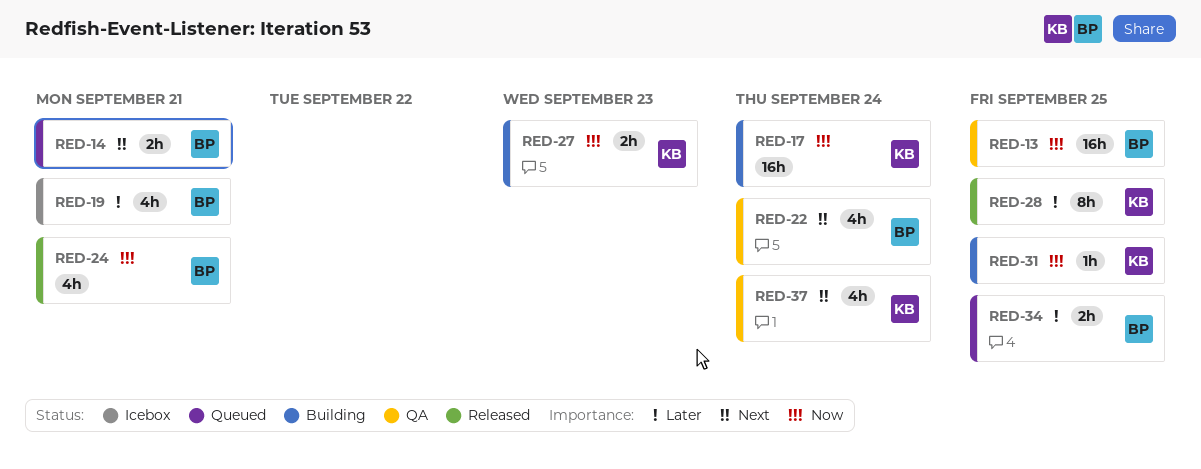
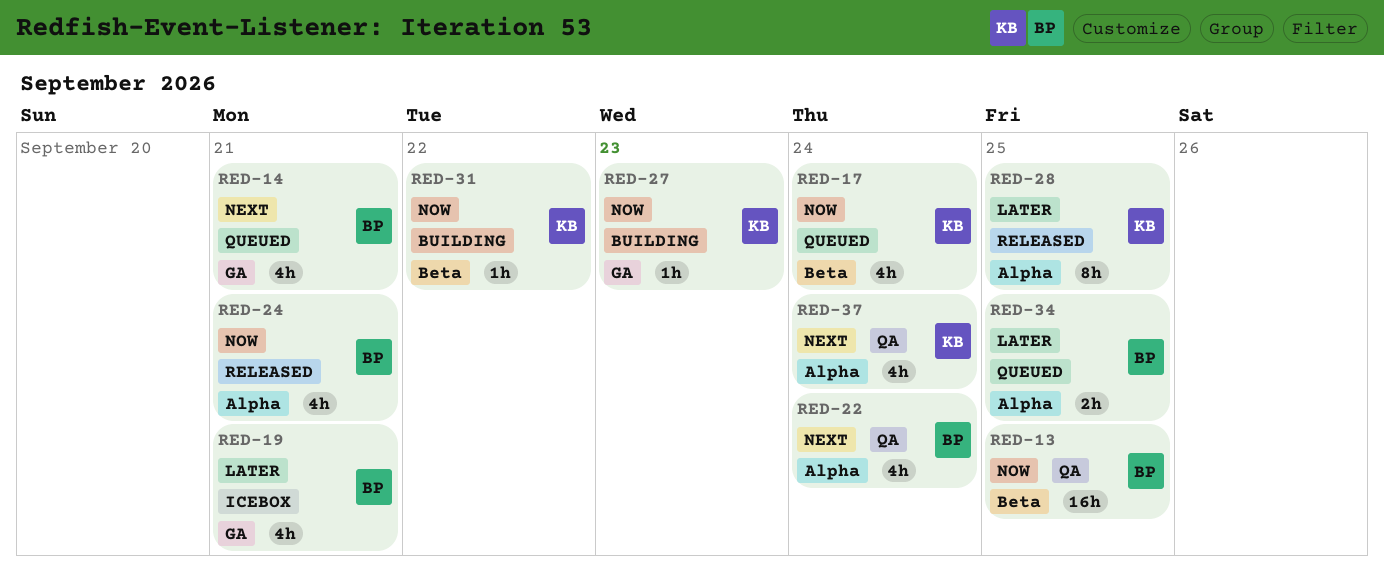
RED-14, estimate: 2h -> 4h
RED-17, status: Building -> Queued
RED-17, estimate: 16h -> 4h
RED-27, estimate: 2h -> 1h
RED-31, due: Sep 25 -> Sep 22

